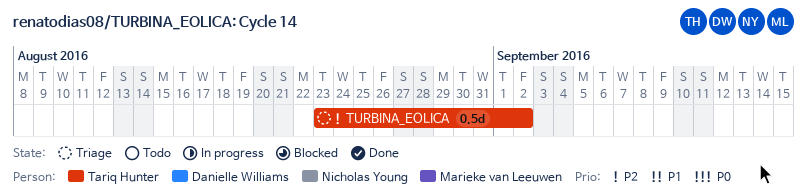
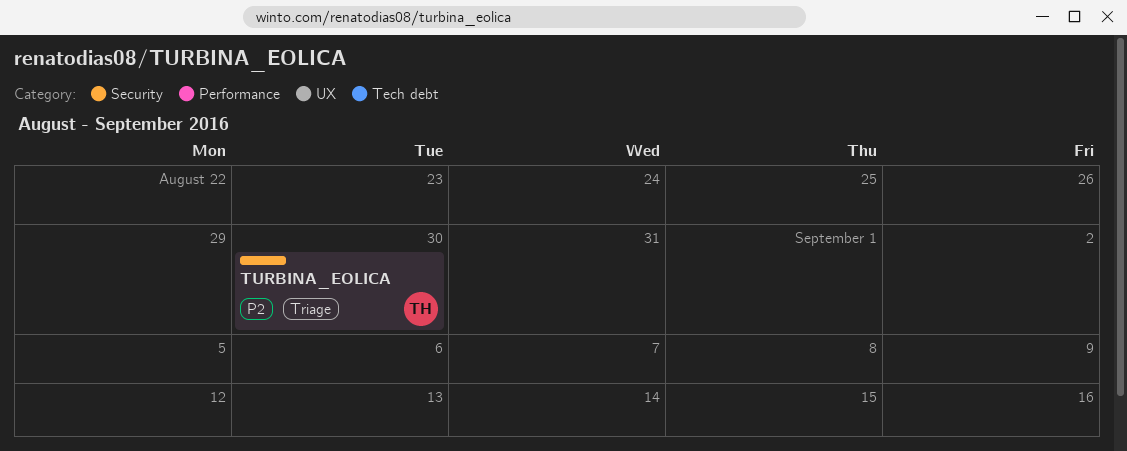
TURBINA_EOLICA, due: Sep 2 -> Aug 30

